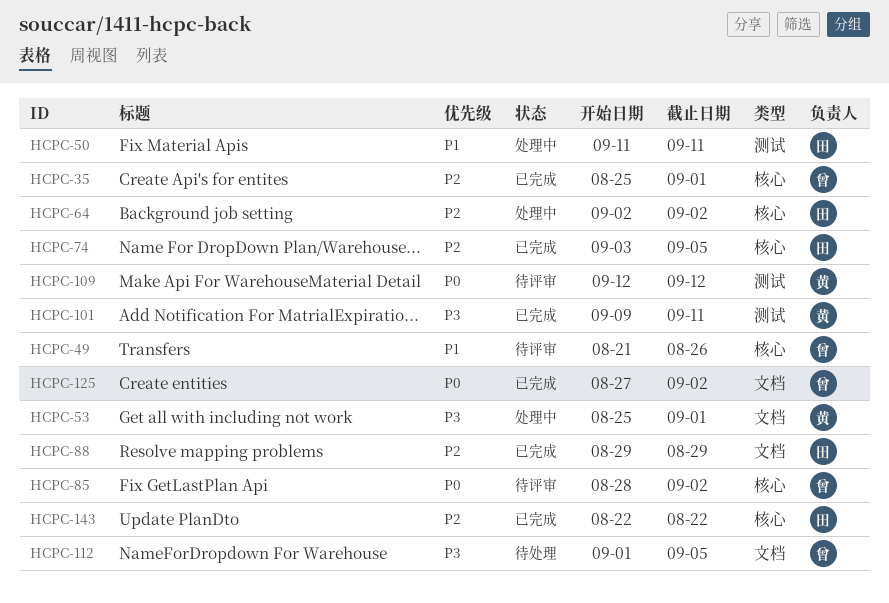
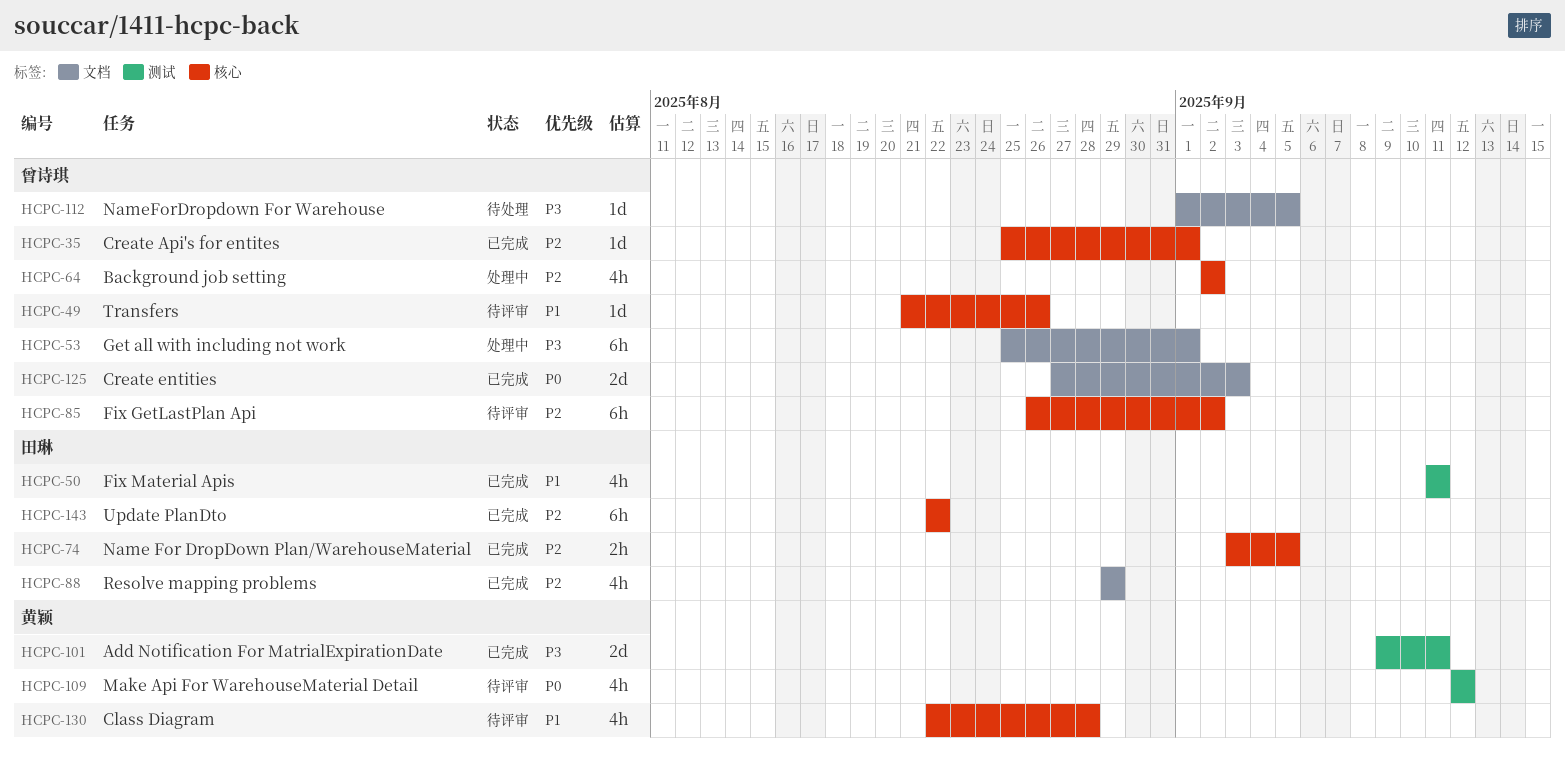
HCPC-50, status: 处理中 -> 已完成
HCPC-53, owner: 黄颖 -> 曾诗琪
HCPC-64, owner: 田琳 -> 曾诗琪
HCPC-85, priority: P0 -> P2
HCPC-85, start: Aug 28 -> Aug 26
HCPC-125, due: Sep 2 -> Sep 3
HCPC-130: none -> present

